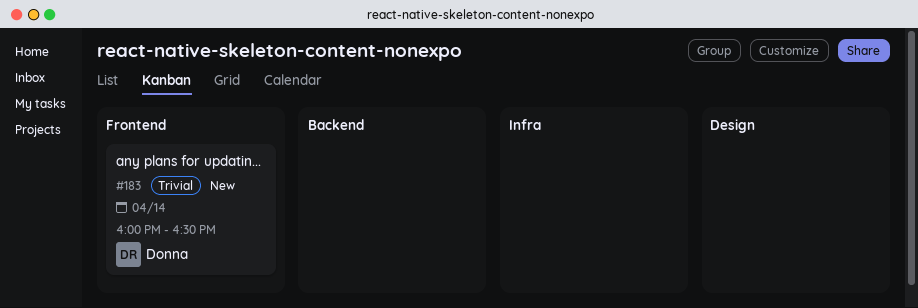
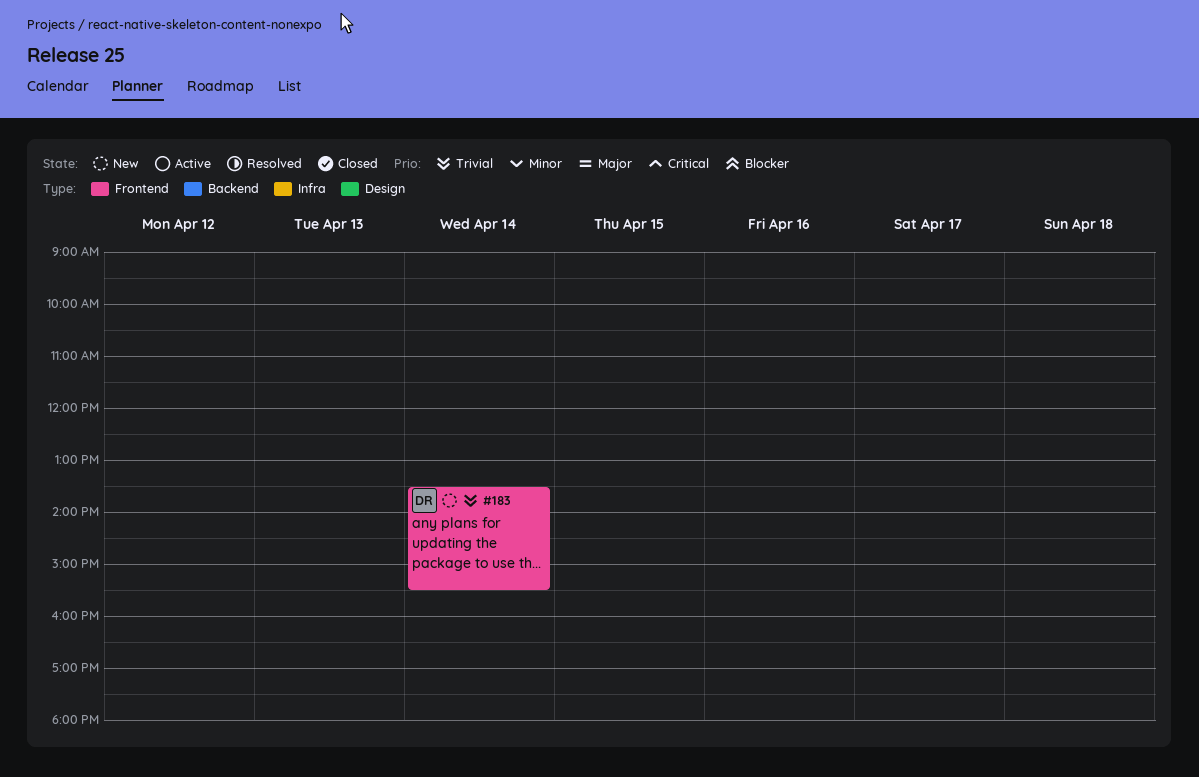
#183, begins: 16:00 -> 13:30
#183, ends: 16:30 -> 15:30

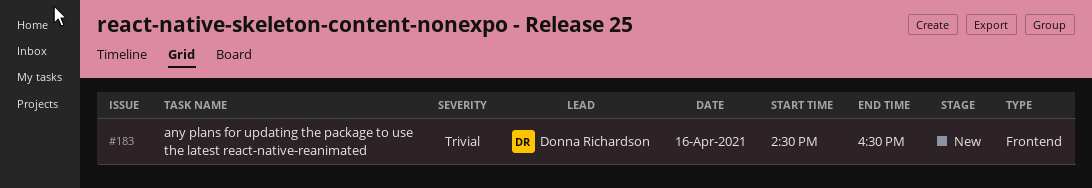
#183, day: Apr 14 -> Apr 16
#183, begins: 13:30 -> 14:30
#183, ends: 15:30 -> 16:30

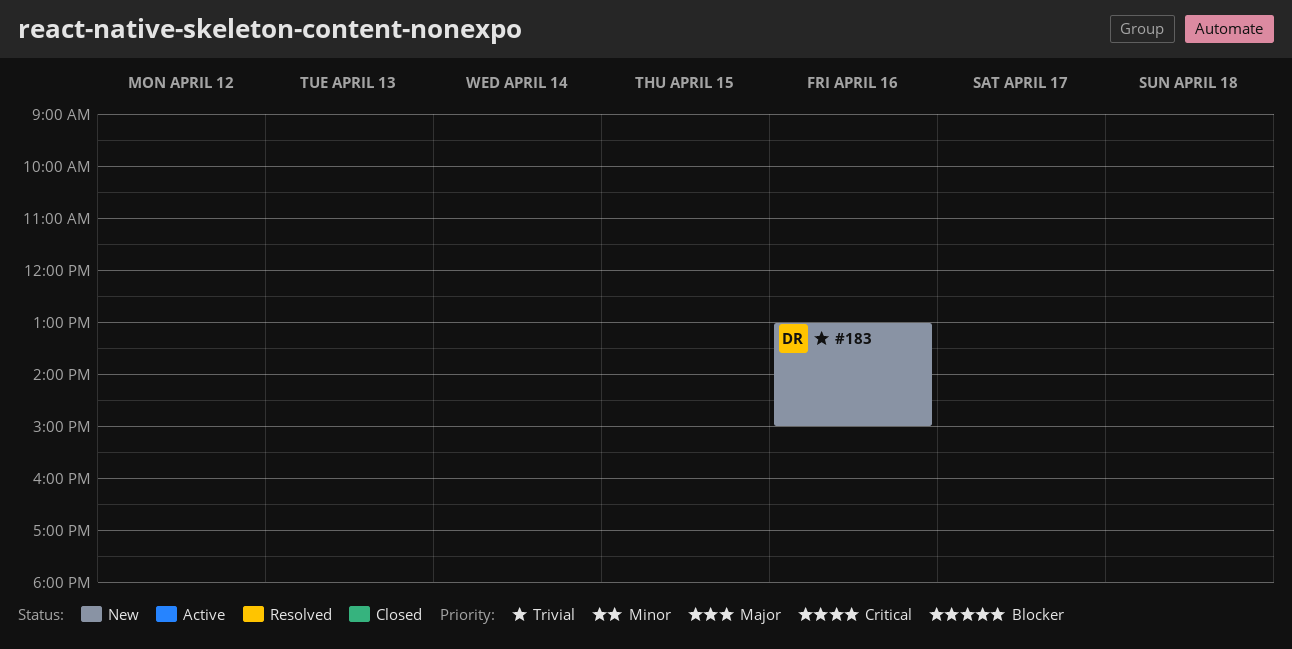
#183, begins: 14:30 -> 13:00
#183, ends: 16:30 -> 15:00

